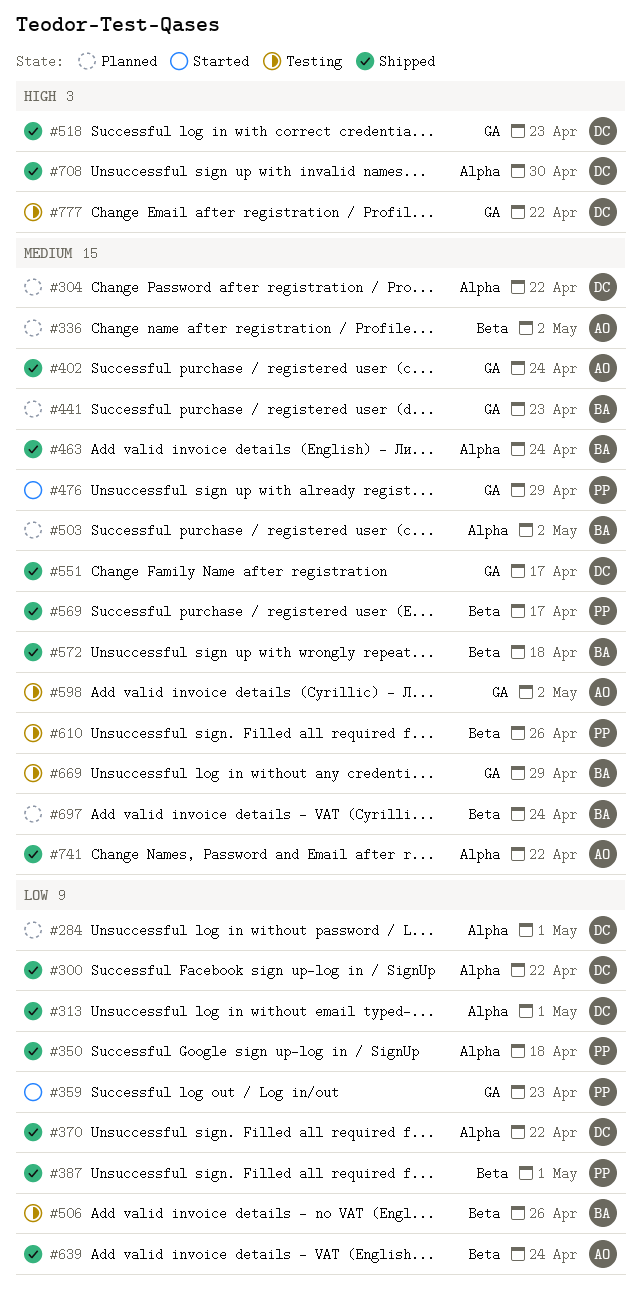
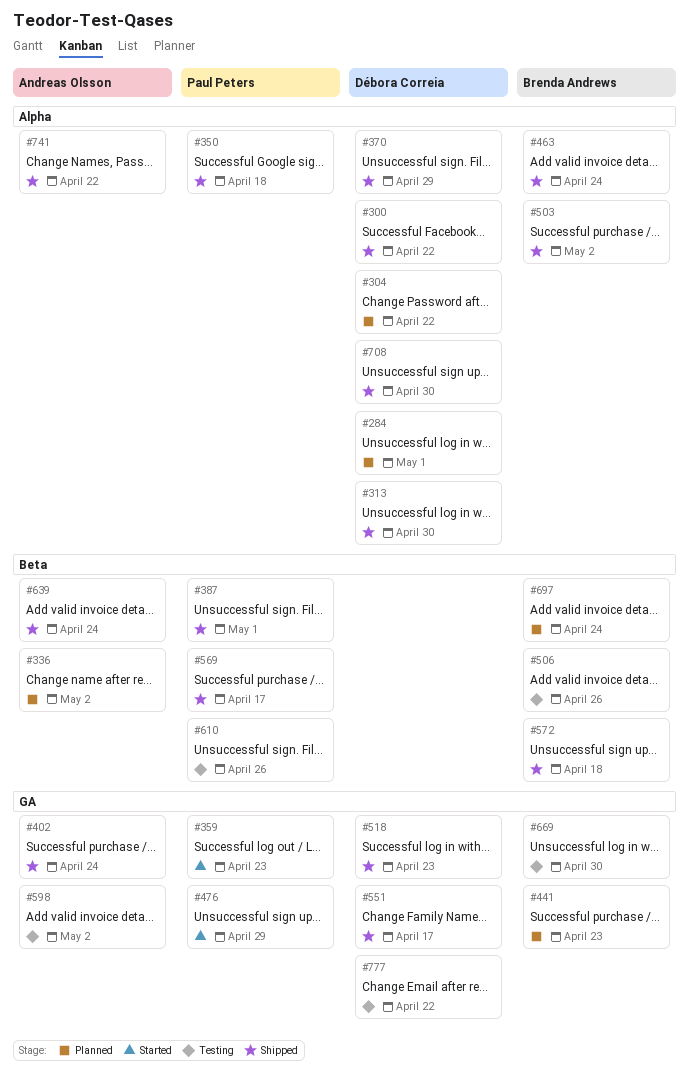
#313, due: May 1 -> Apr 30
#370, due: Apr 22 -> Apr 29
#503, status: Planned -> Shipped
#669, due: Apr 29 -> Apr 30

